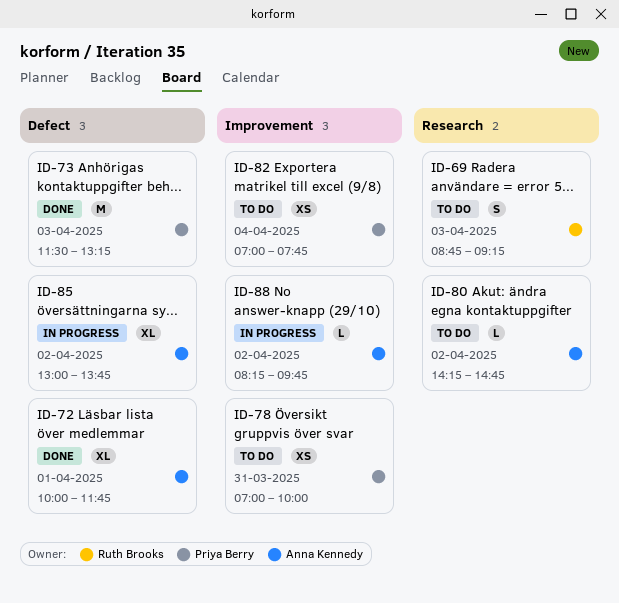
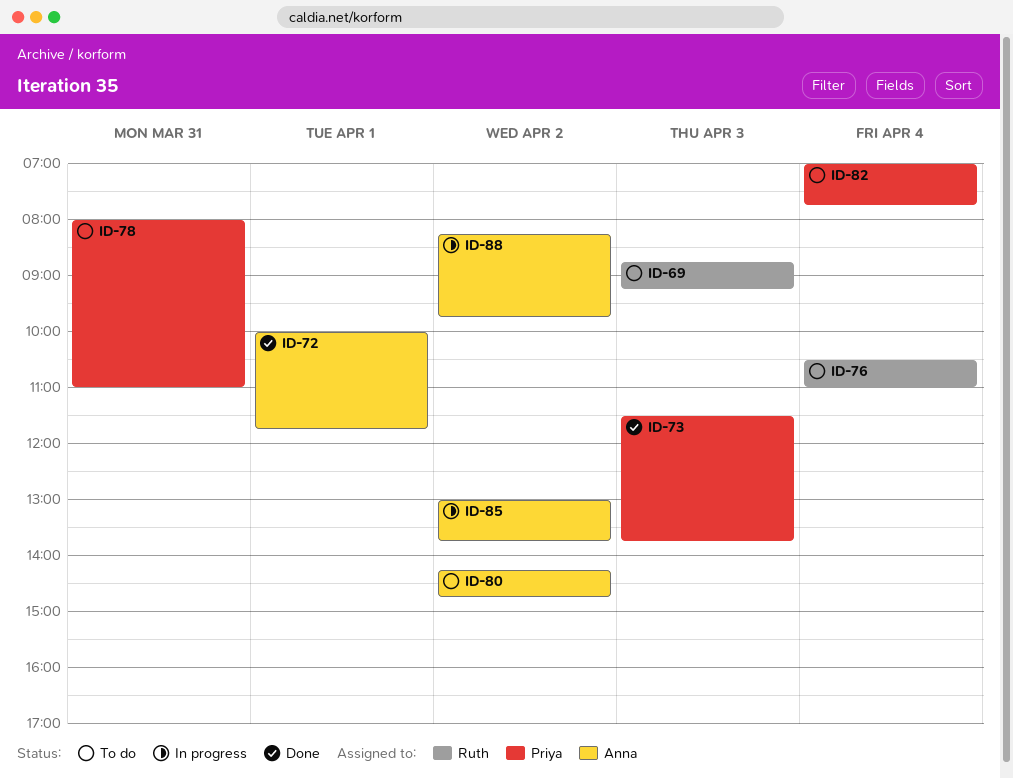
ID-73, ends: 13:15 -> 13:45
ID-76: none -> present
ID-78, begins: 07:00 -> 08:00
ID-78, ends: 10:00 -> 11:00

